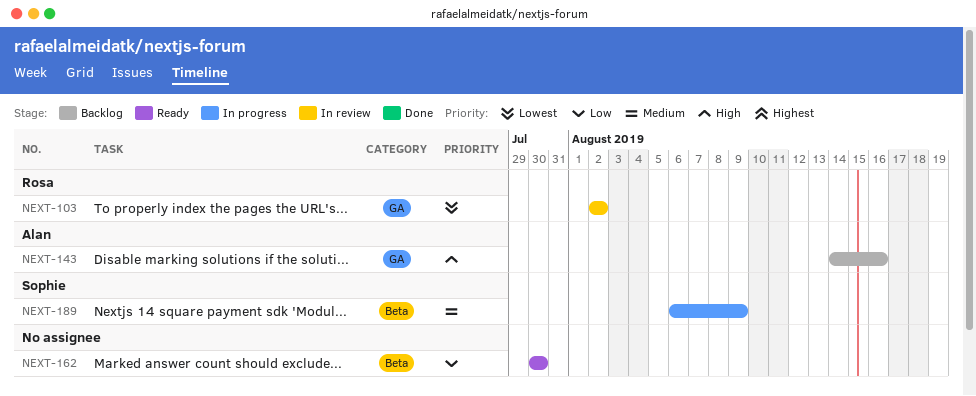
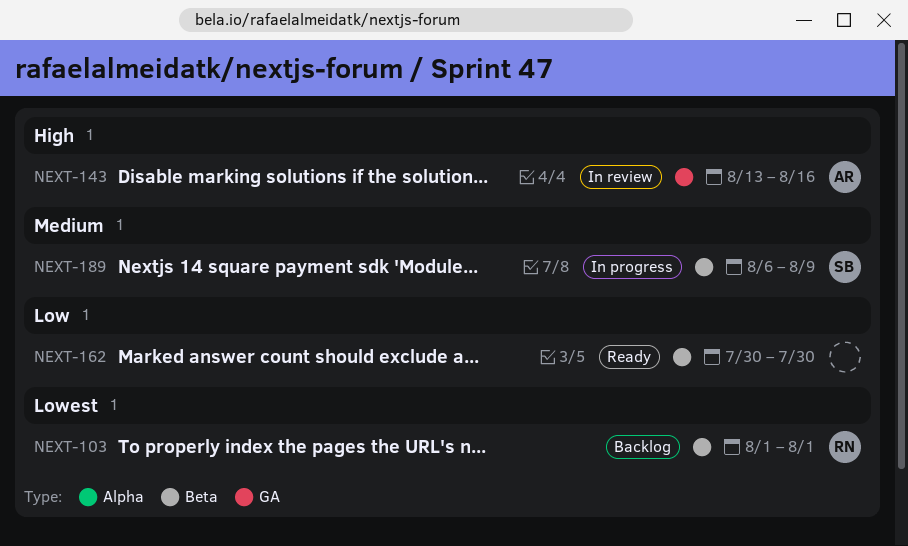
NEXT-103, status: In review -> Backlog
NEXT-103, label: GA -> Beta
NEXT-103, start: Aug 2 -> Aug 1
NEXT-103, due: Aug 2 -> Aug 1
NEXT-143, status: Backlog -> In review
NEXT-143, start: Aug 14 -> Aug 13

